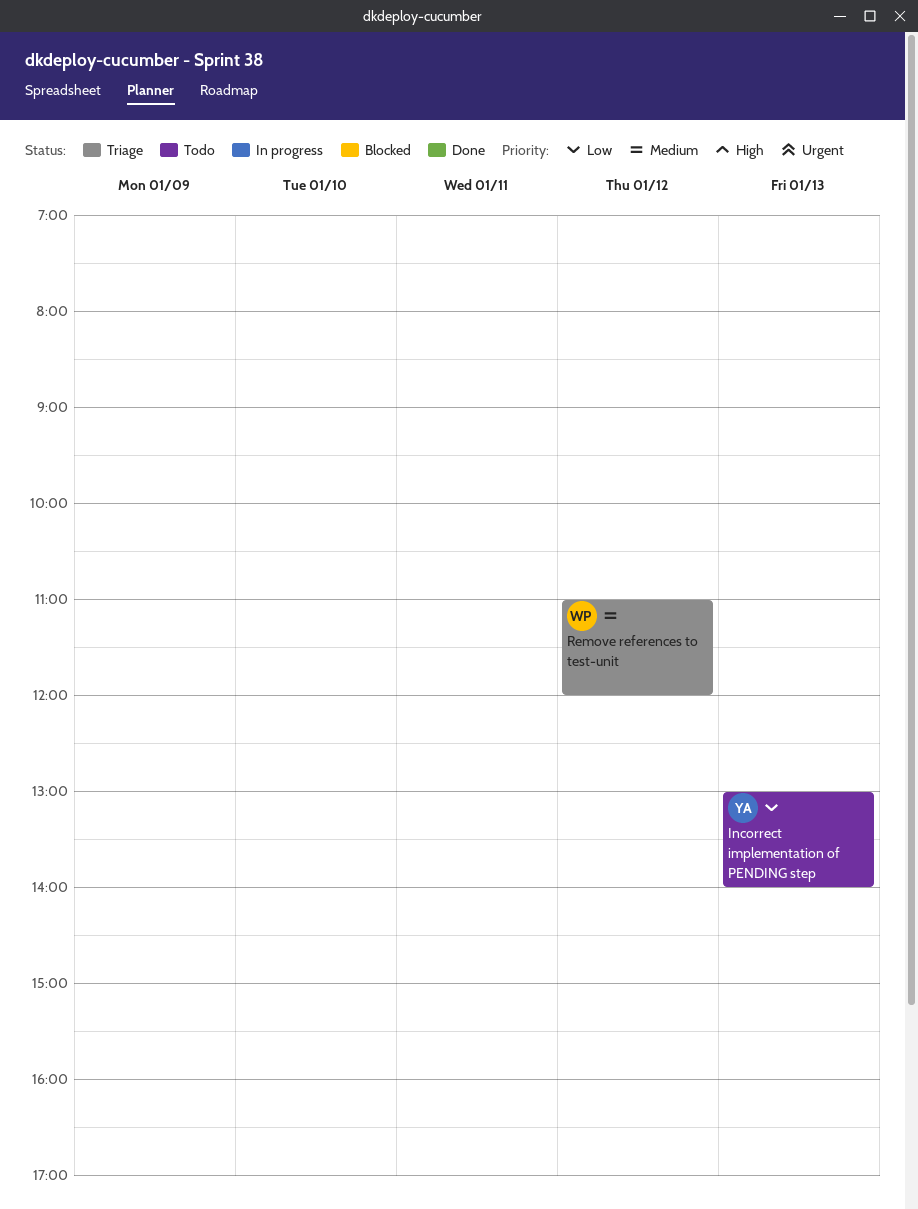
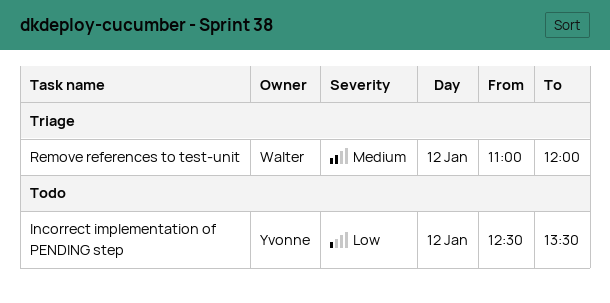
Incorrect implementation of PENDING step, day: Jan 13 -> Jan 12
Incorrect implementation of PENDING step, begins: 13:00 -> 12:30
Incorrect implementation of PENDING step, ends: 14:00 -> 13:30

